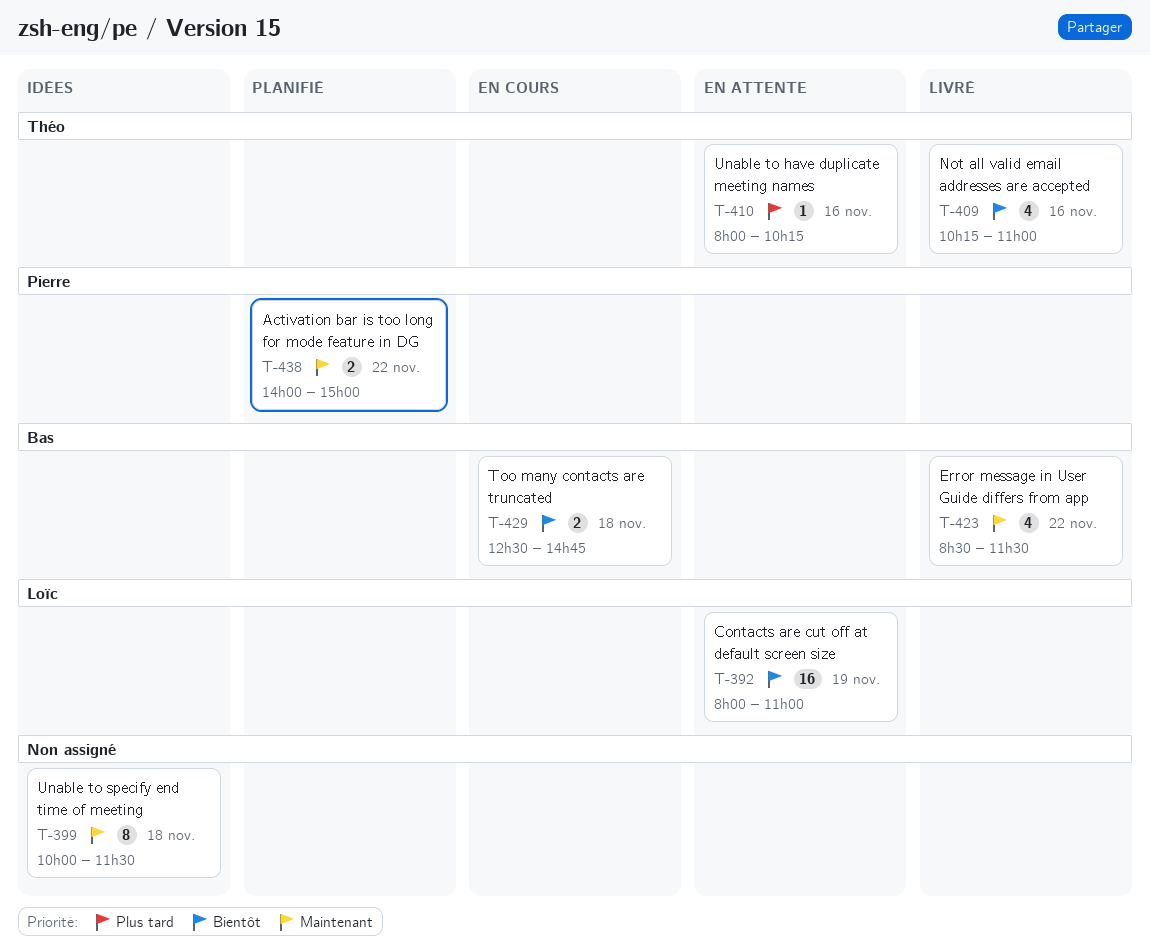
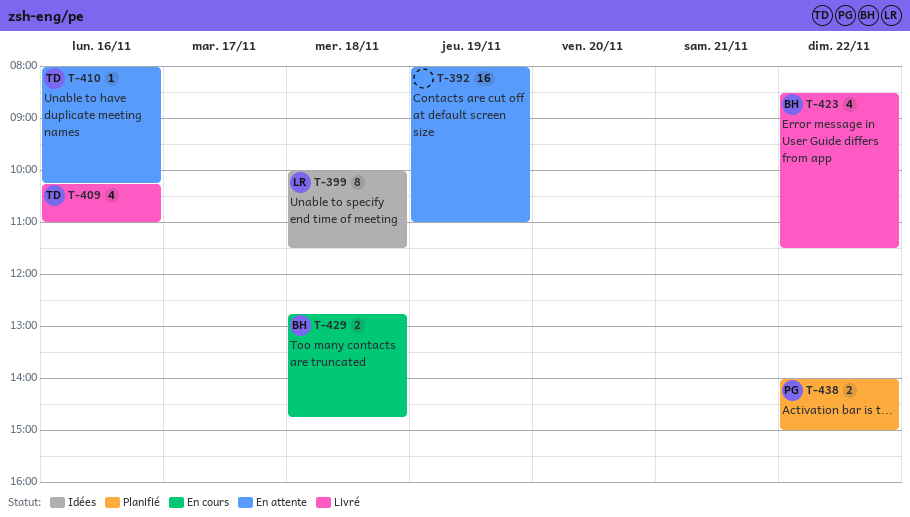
T-392, owner: Loïc -> none
T-399, owner: none -> Loïc
T-429, begins: 12:30 -> 12:45

